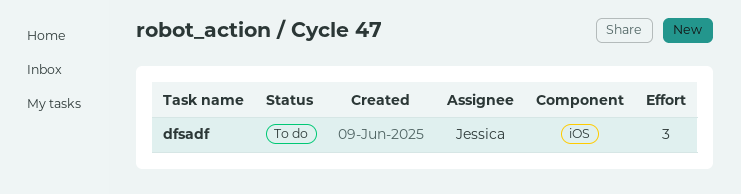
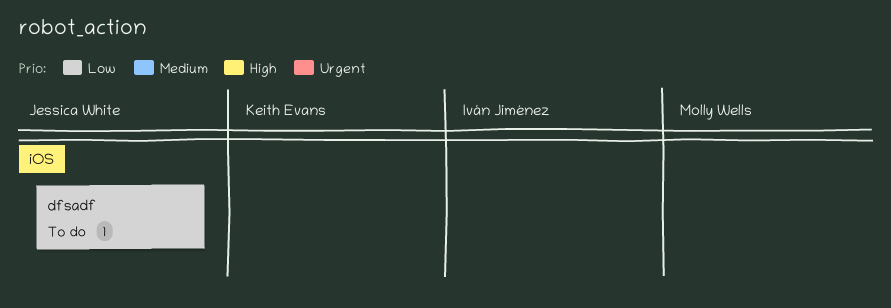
dfsadf, estimate: 3 -> 1

